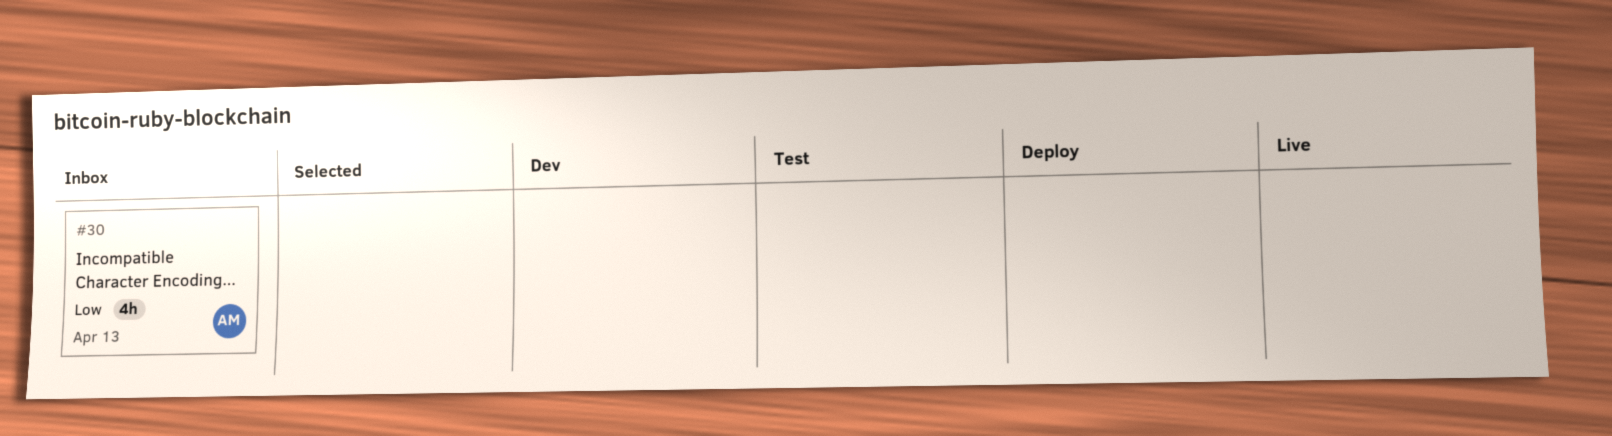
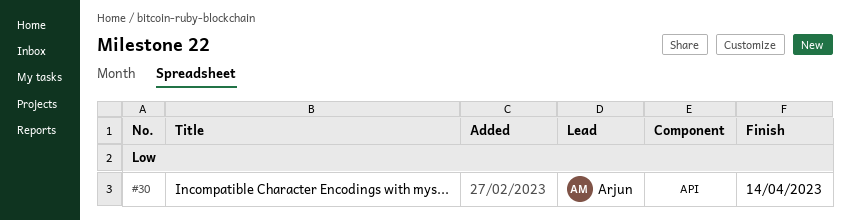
#30, due: Apr 13 -> Apr 14

